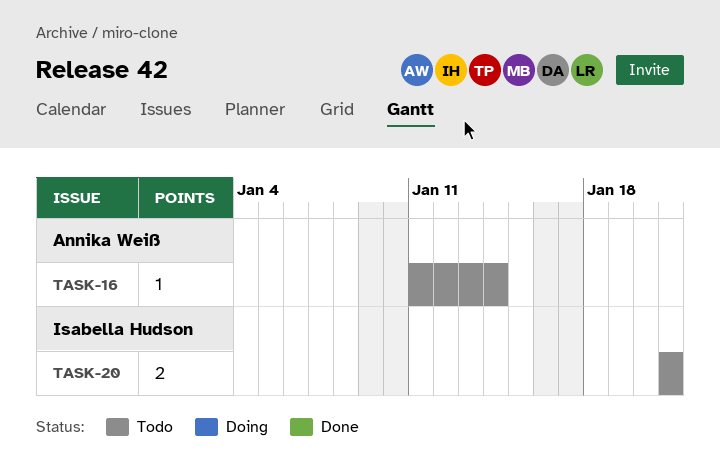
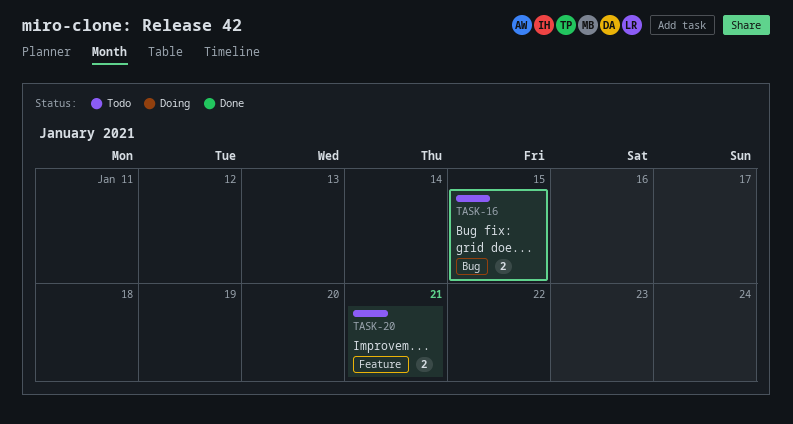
TASK-16, estimate: 1 -> 2
TASK-16, due: Jan 14 -> Jan 15

